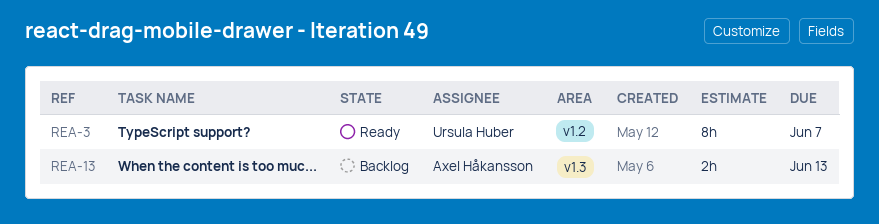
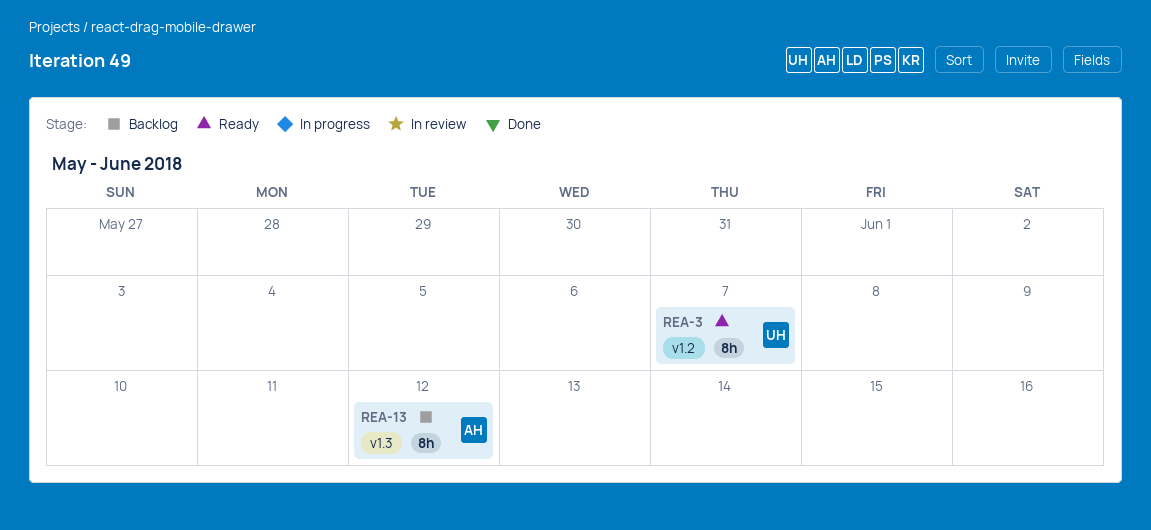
REA-13, estimate: 2h -> 8h
REA-13, due: Jun 13 -> Jun 12

